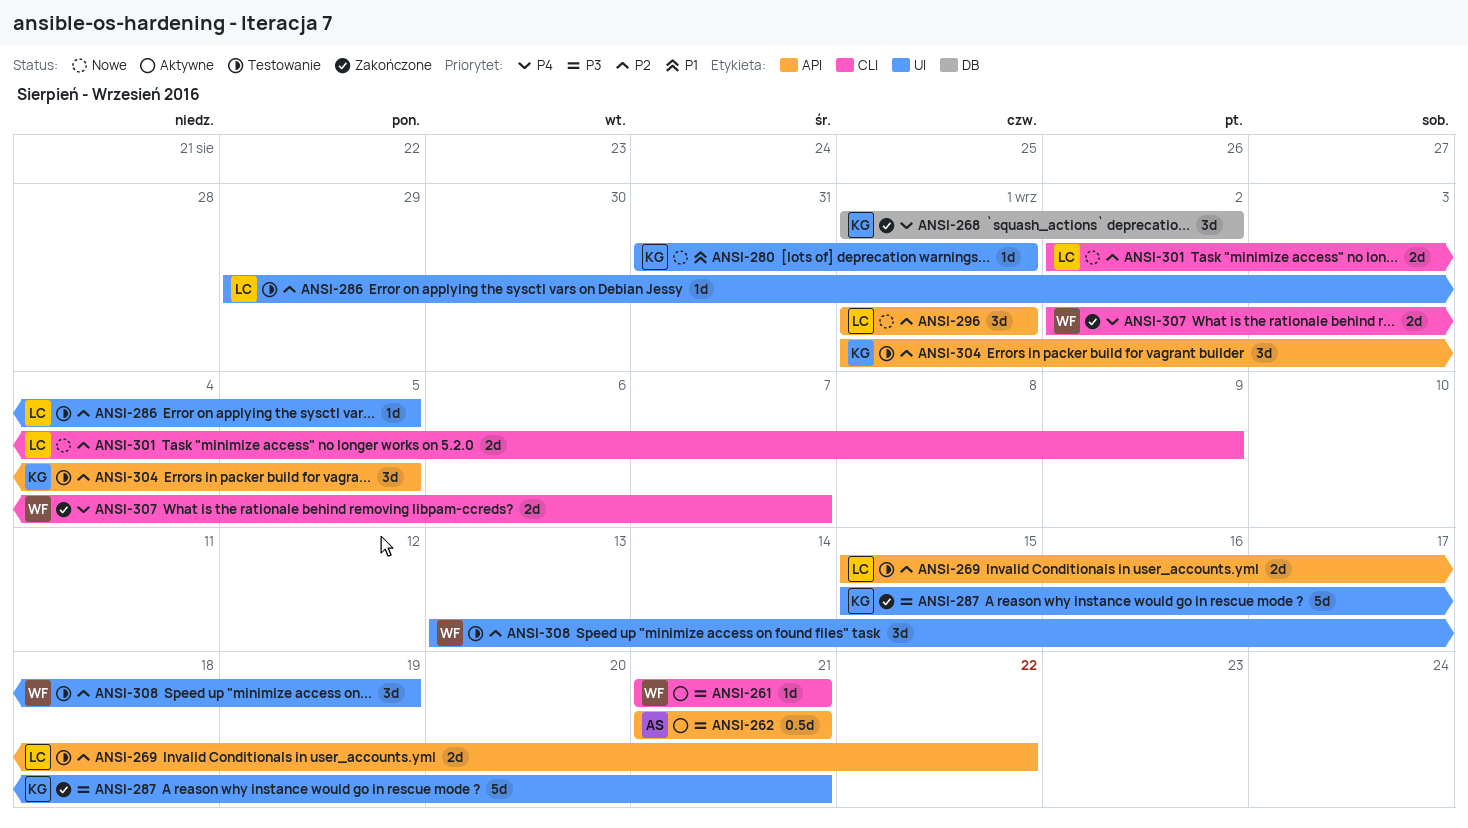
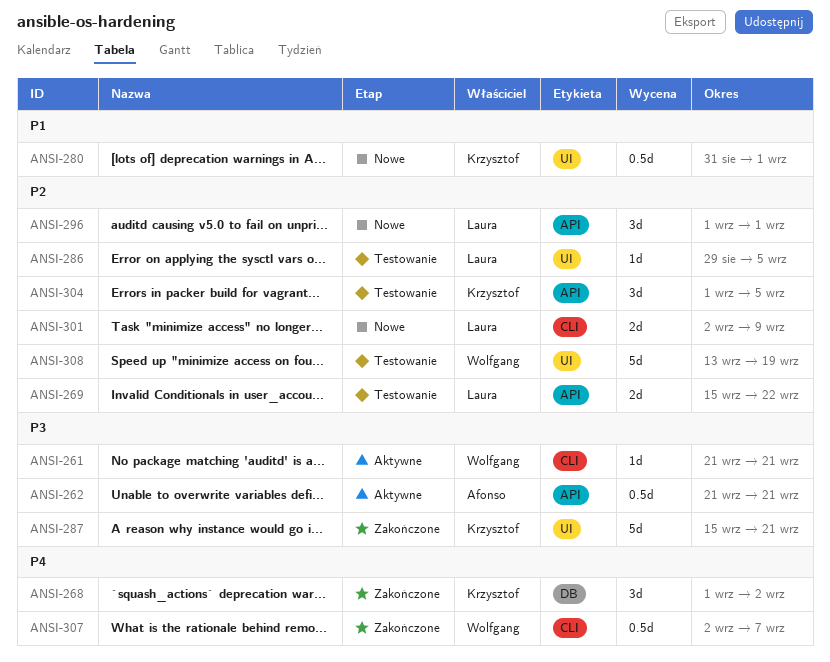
ANSI-280, estimate: 1d -> 0.5d
ANSI-307, estimate: 2d -> 0.5d
ANSI-308, estimate: 3d -> 5d

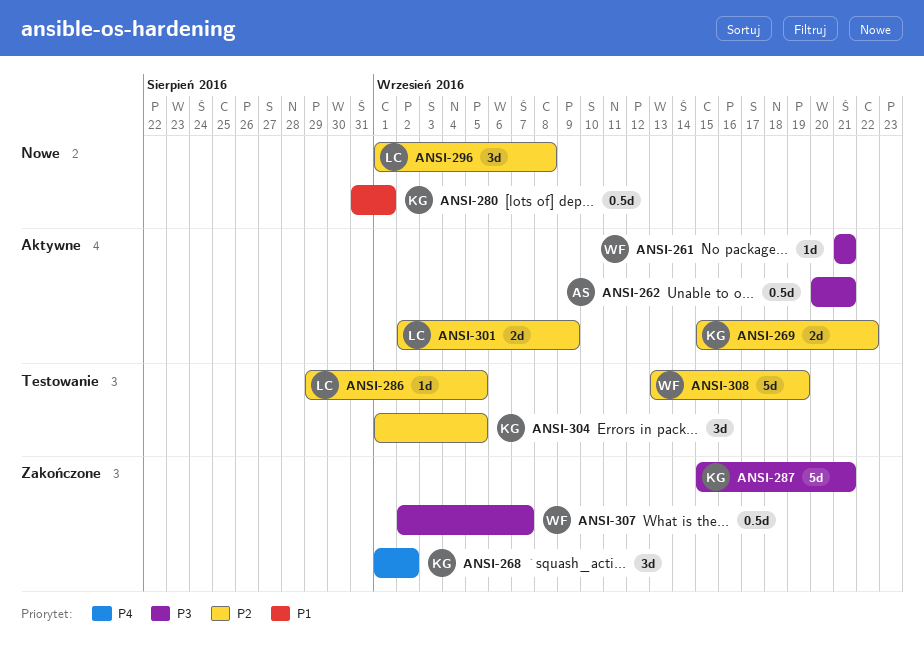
ANSI-262, start: Sep 21 -> Sep 20
ANSI-269, status: Testowanie -> Aktywne
ANSI-269, owner: Laura -> Krzysztof
ANSI-296, due: Sep 1 -> Sep 8
ANSI-301, status: Nowe -> Aktywne
ANSI-307, priority: P4 -> P3

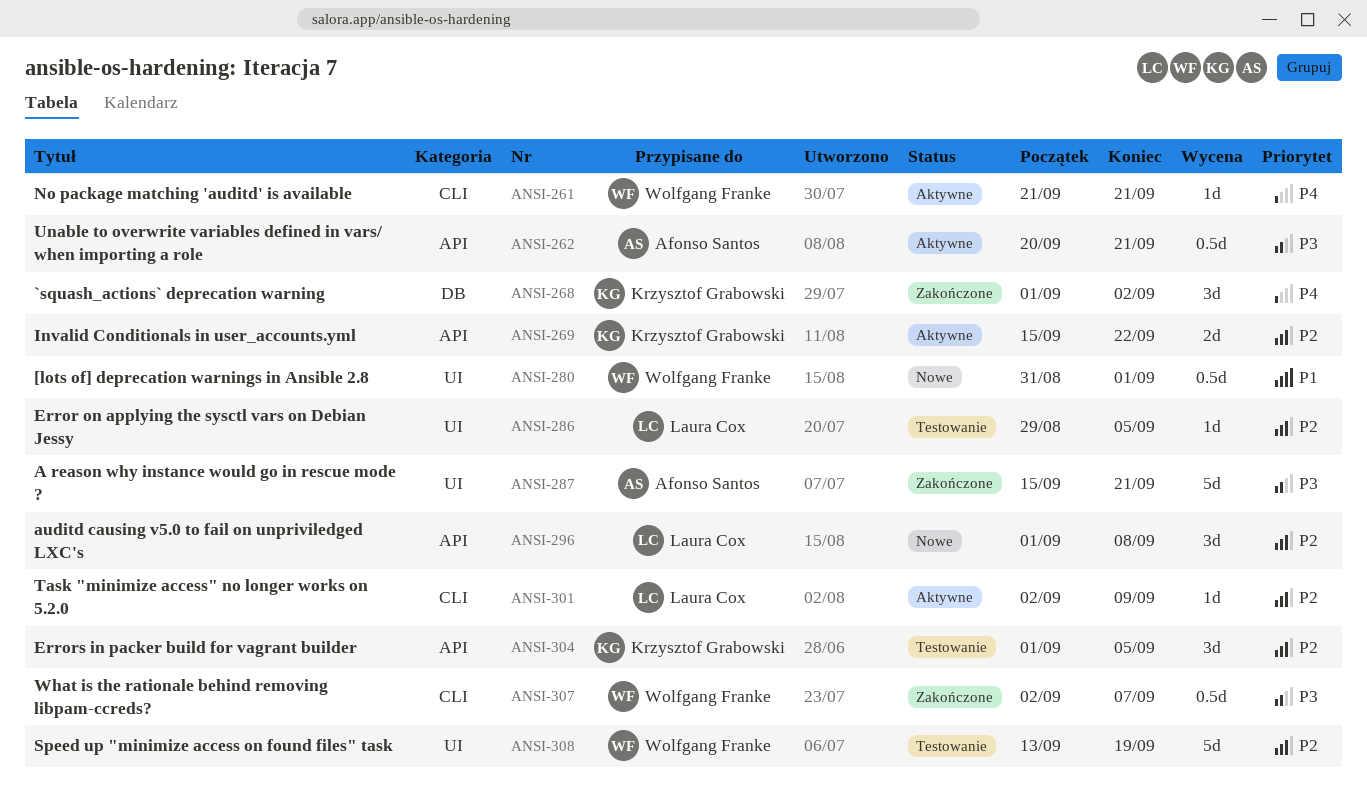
ANSI-261, priority: P3 -> P4
ANSI-280, owner: Krzysztof Grabowski -> Wolfgang Franke
ANSI-287, owner: Krzysztof Grabowski -> Afonso Santos
ANSI-301, estimate: 2d -> 1d

